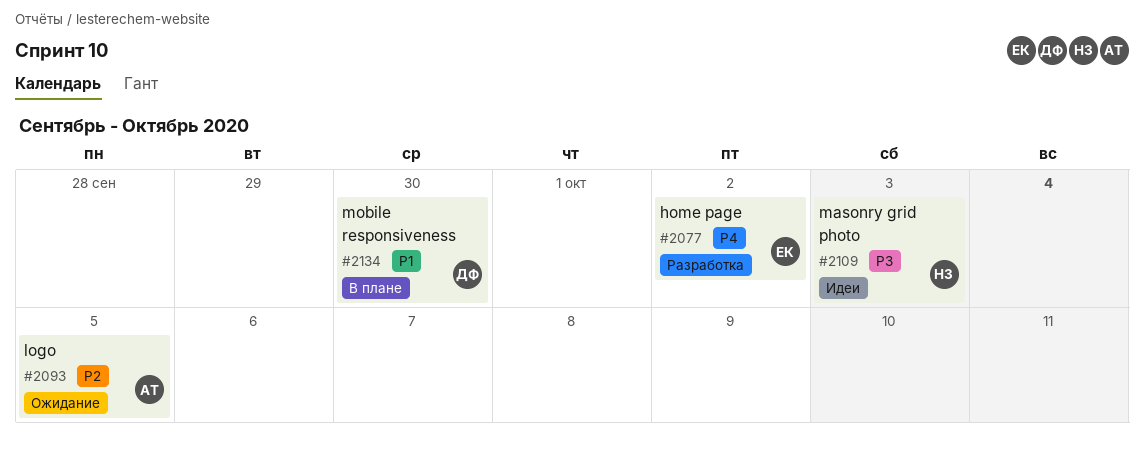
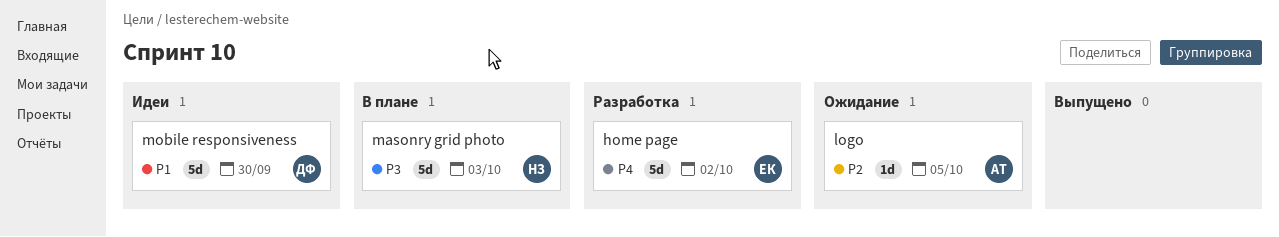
masonry grid photo, status: Идеи -> В плане
mobile responsiveness, status: В плане -> Идеи

